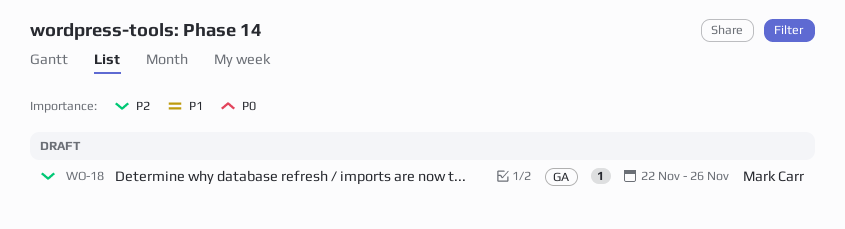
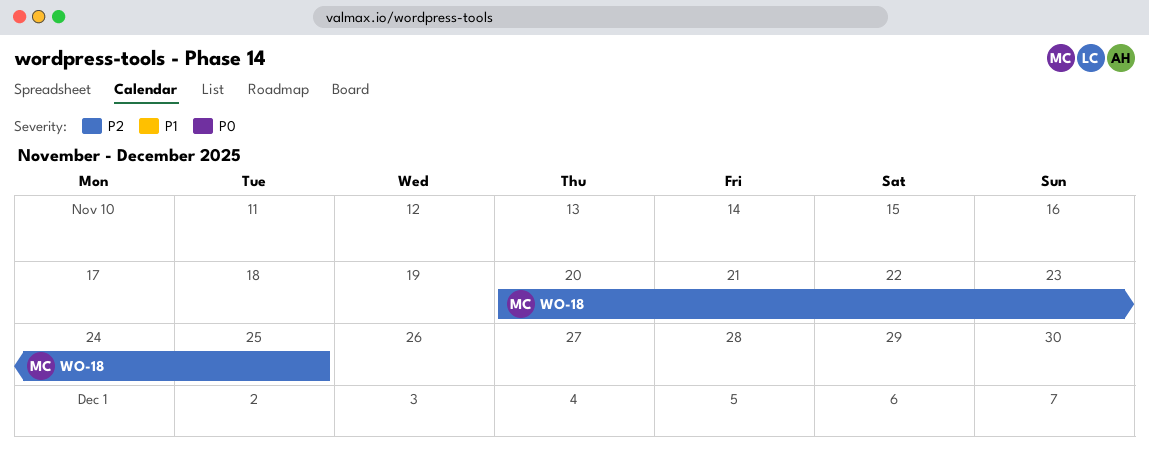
WO-18, start: Nov 22 -> Nov 20
WO-18, due: Nov 26 -> Nov 25

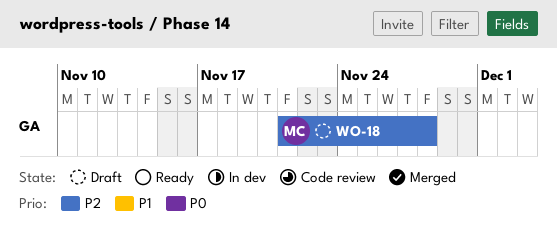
WO-18, start: Nov 20 -> Nov 21
WO-18, due: Nov 25 -> Nov 28

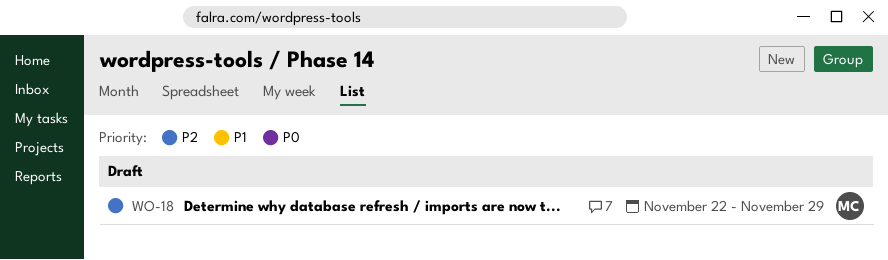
WO-18, start: Nov 21 -> Nov 22
WO-18, due: Nov 28 -> Nov 29

